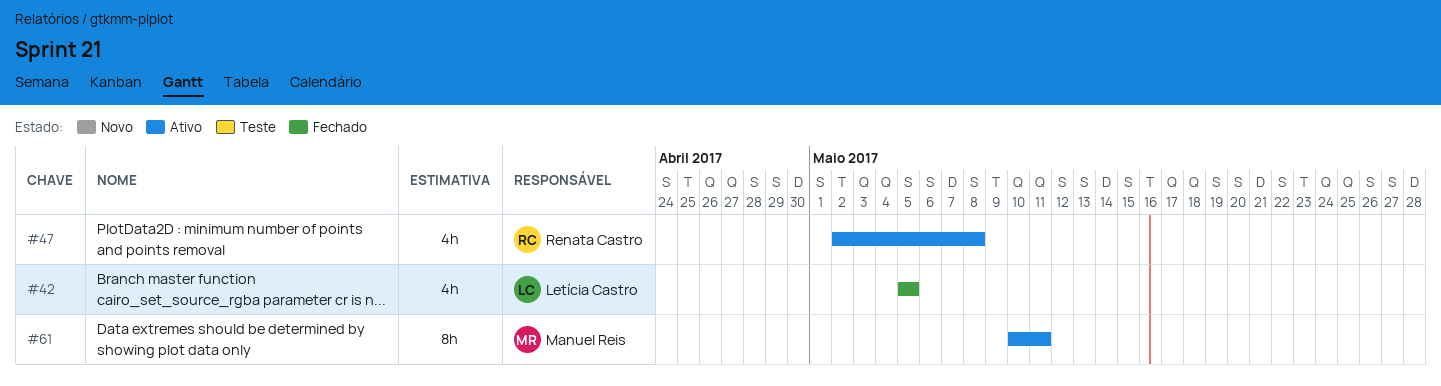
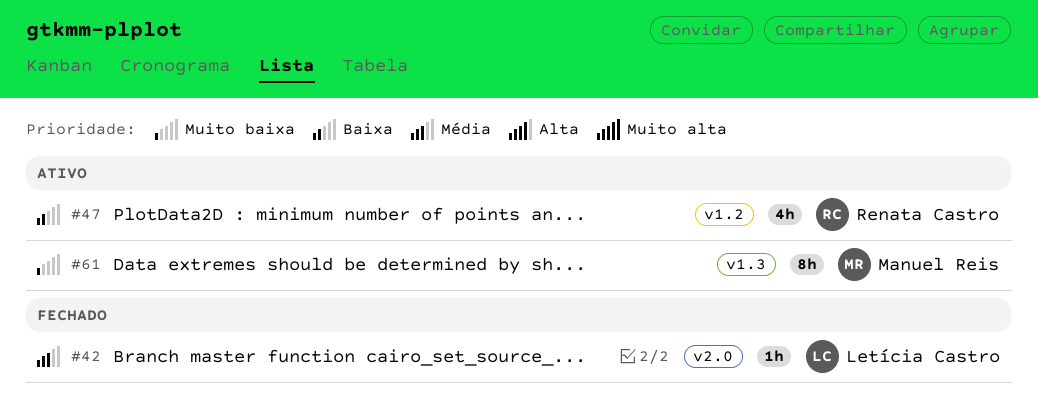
#42, estimate: 4h -> 1h

